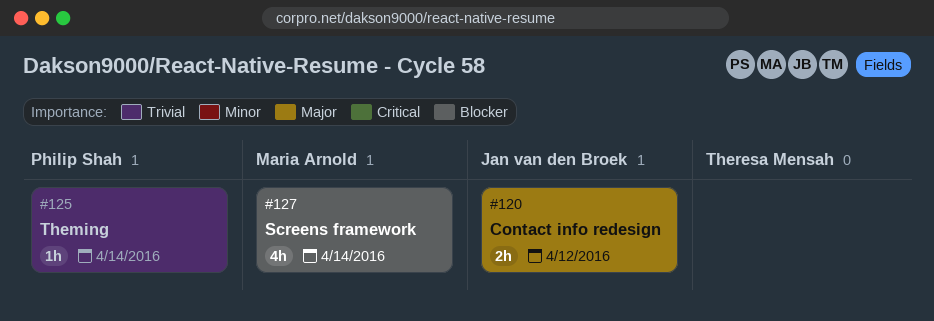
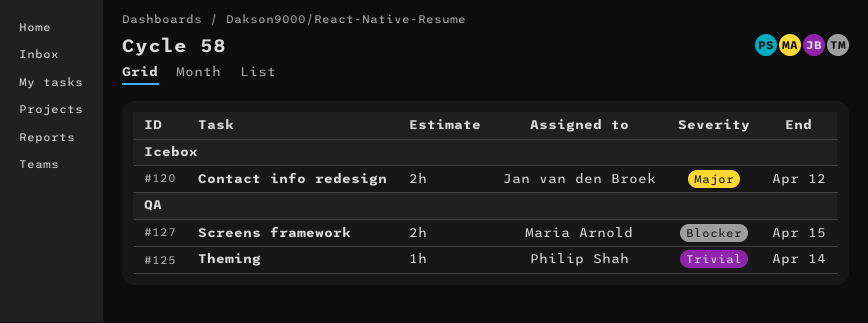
#127, estimate: 4h -> 2h
#127, due: Apr 14 -> Apr 15

